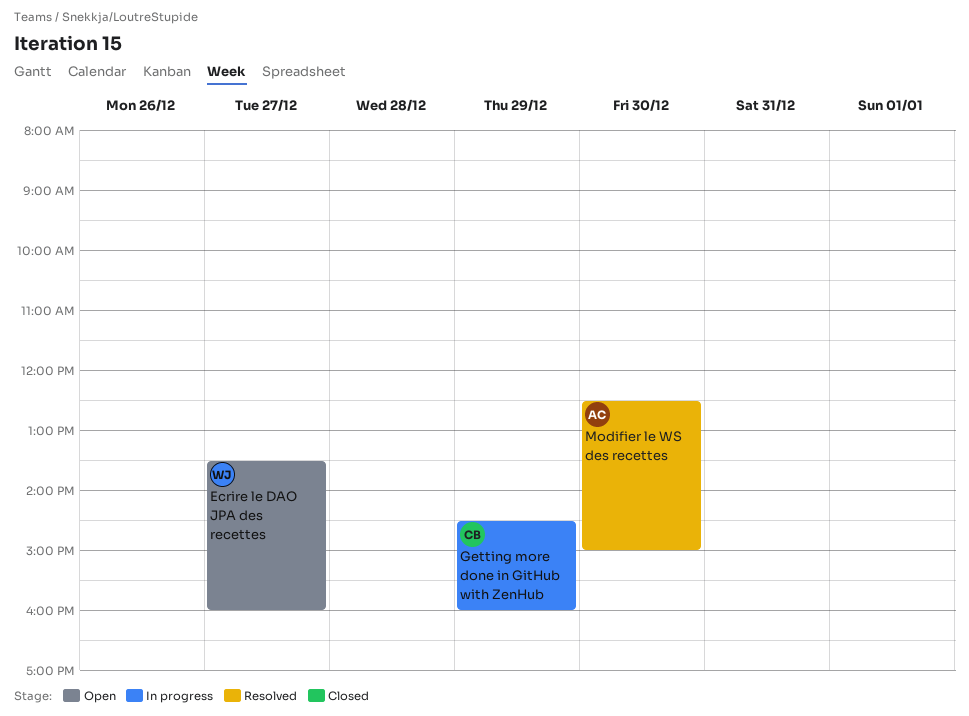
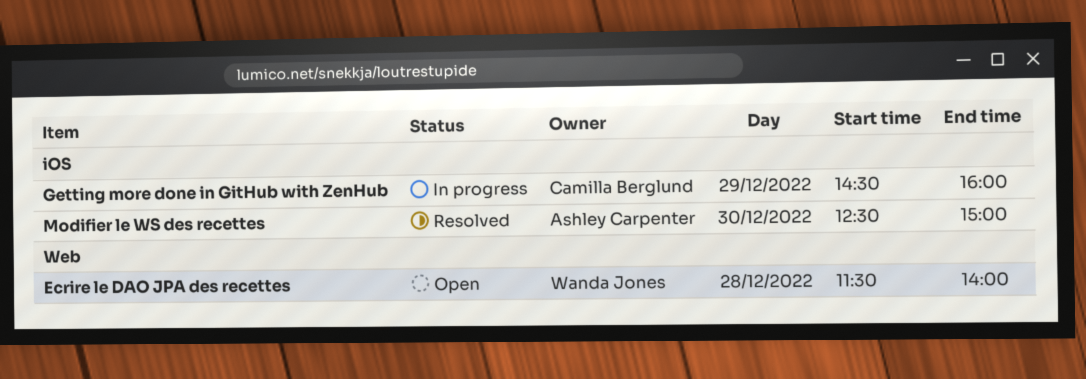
Ecrire le DAO JPA des recettes, day: Dec 27 -> Dec 28
Ecrire le DAO JPA des recettes, begins: 13:30 -> 11:30
Ecrire le DAO JPA des recettes, ends: 16:00 -> 14:00

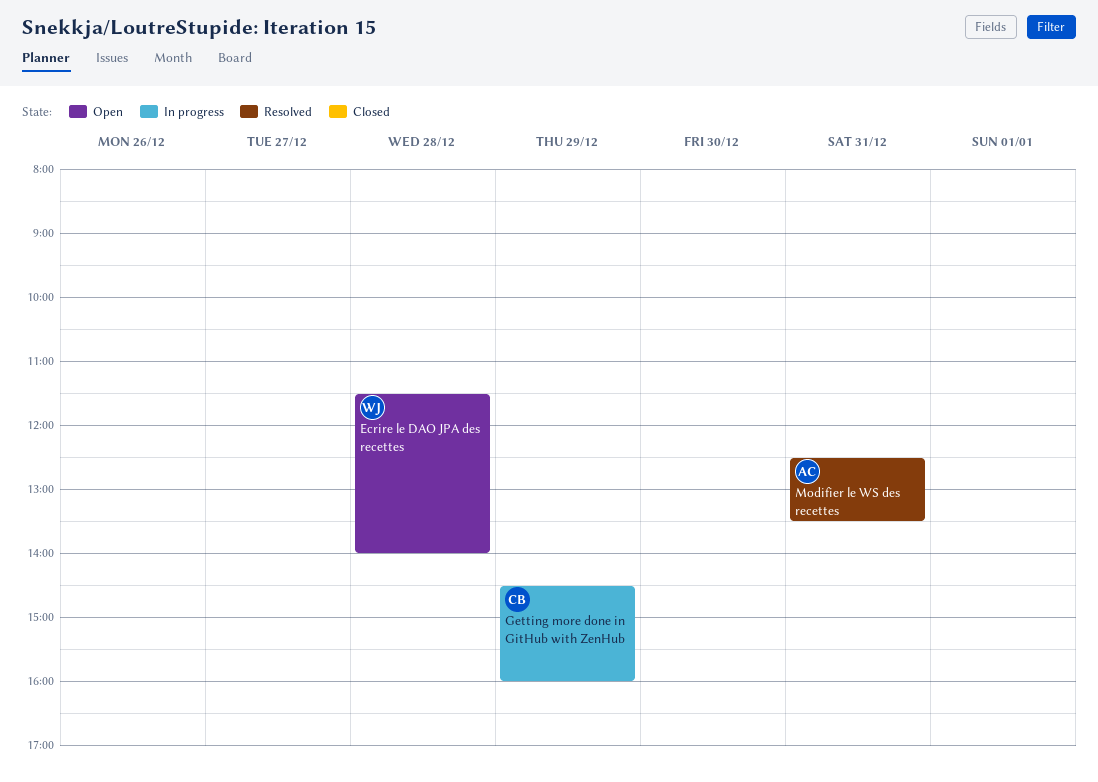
Modifier le WS des recettes, day: Dec 30 -> Dec 31
Modifier le WS des recettes, ends: 15:00 -> 13:30

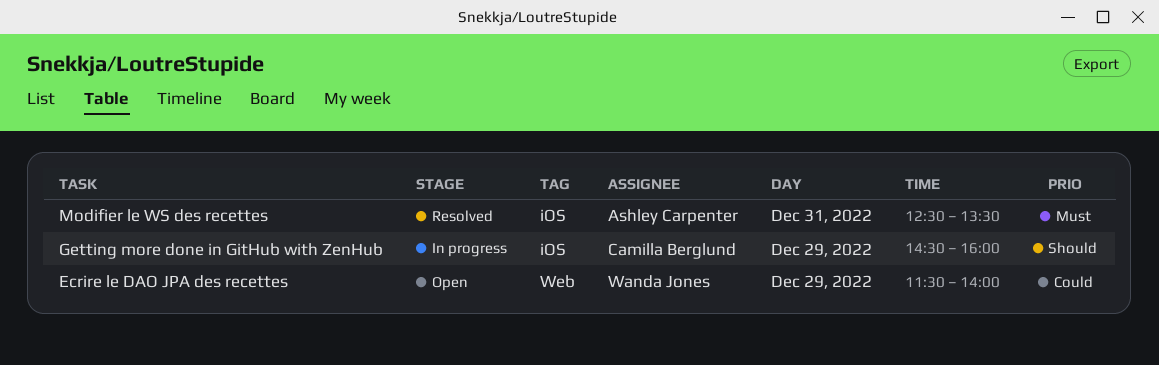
Ecrire le DAO JPA des recettes, day: Dec 28 -> Dec 29

